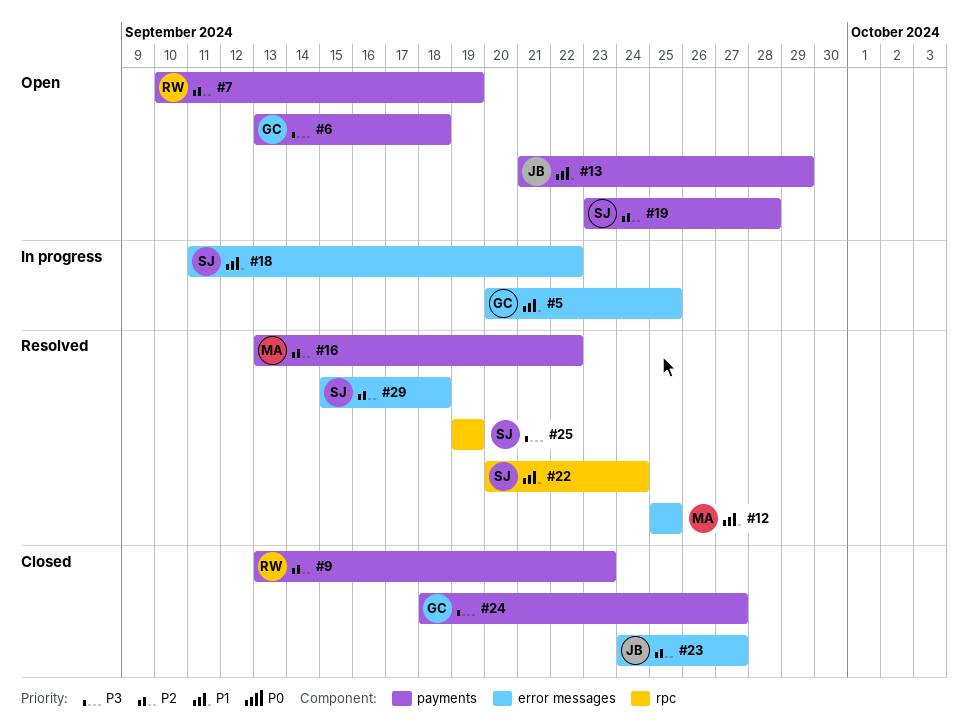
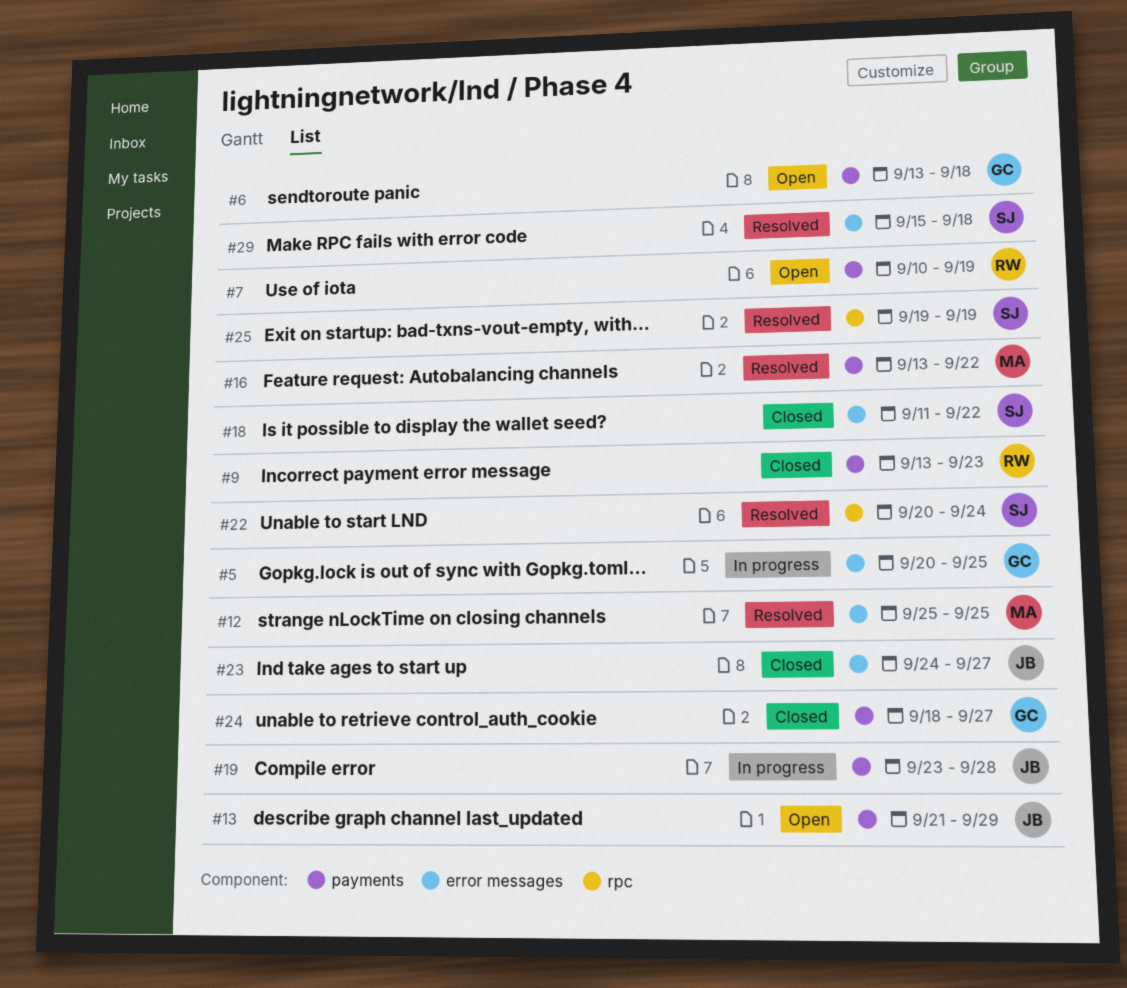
#18, status: In progress -> Closed
#19, status: Open -> In progress
#19, owner: SJ -> JB

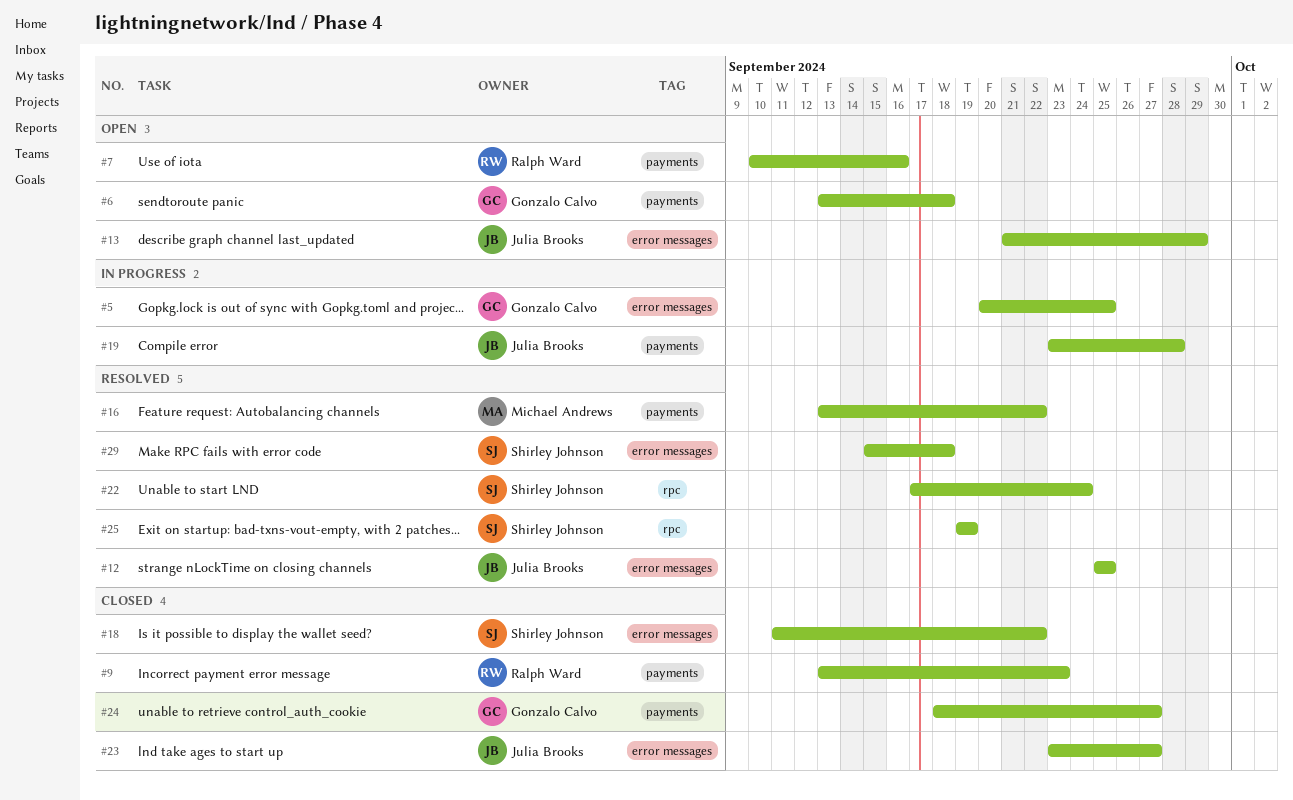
#7, due: Sep 19 -> Sep 16
#12, owner: Michael Andrews -> Julia Brooks
#13, label: payments -> error messages
#22, start: Sep 20 -> Sep 17
#23, start: Sep 24 -> Sep 23

